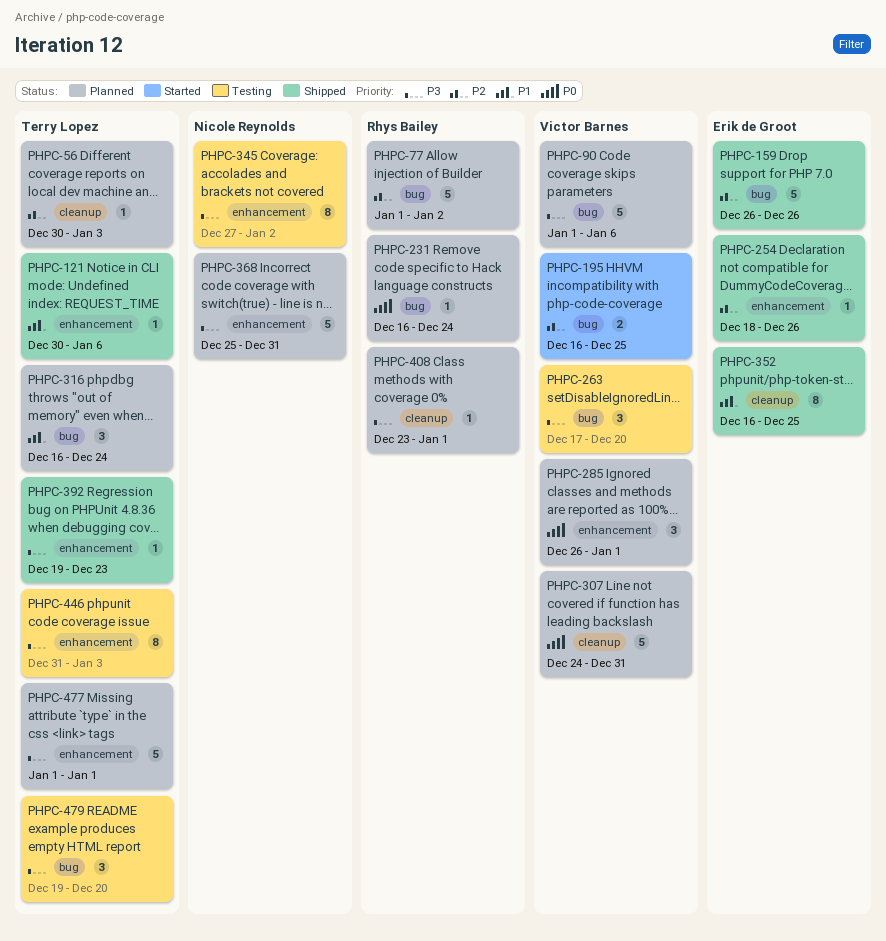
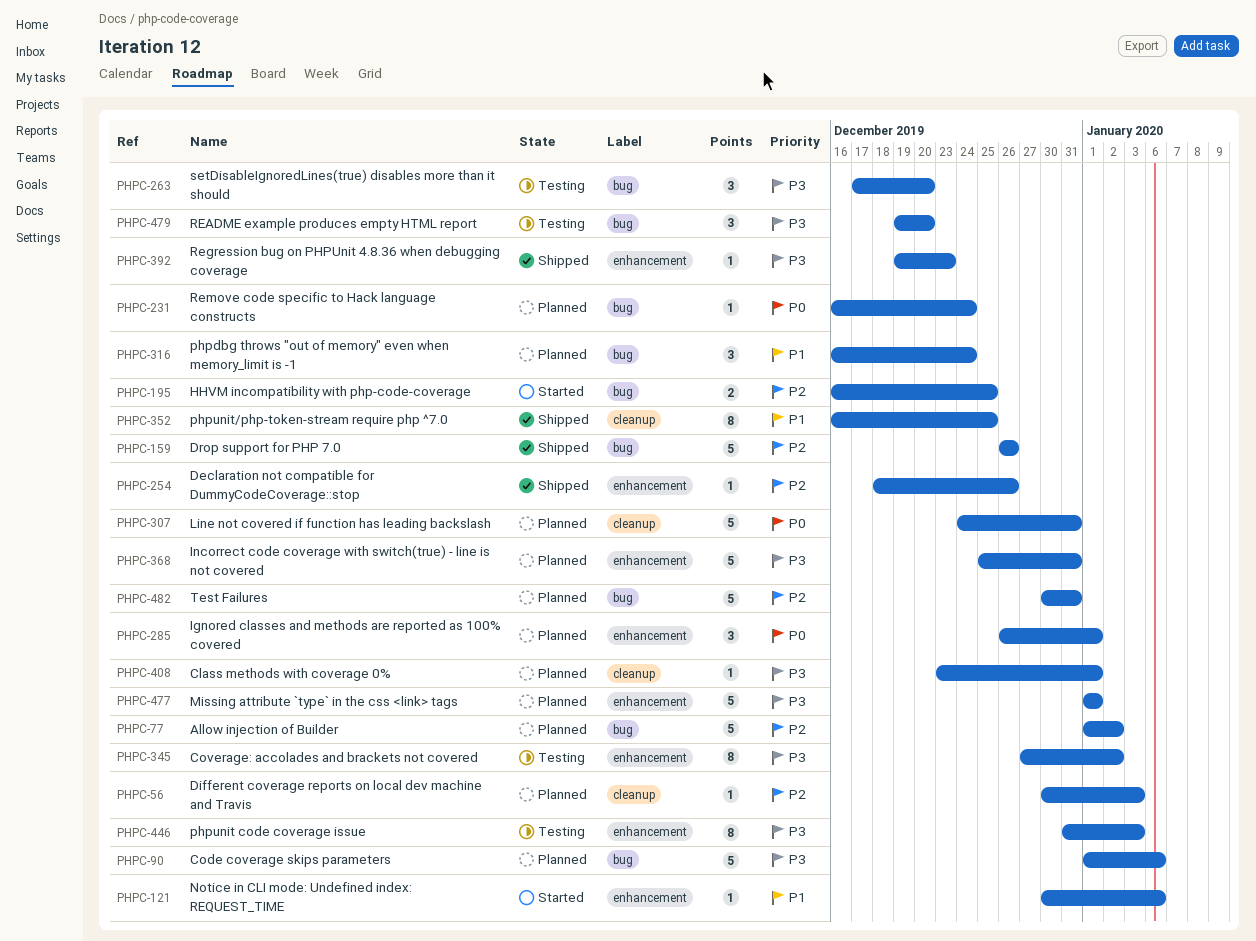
PHPC-121, status: Shipped -> Started
PHPC-482: none -> present

